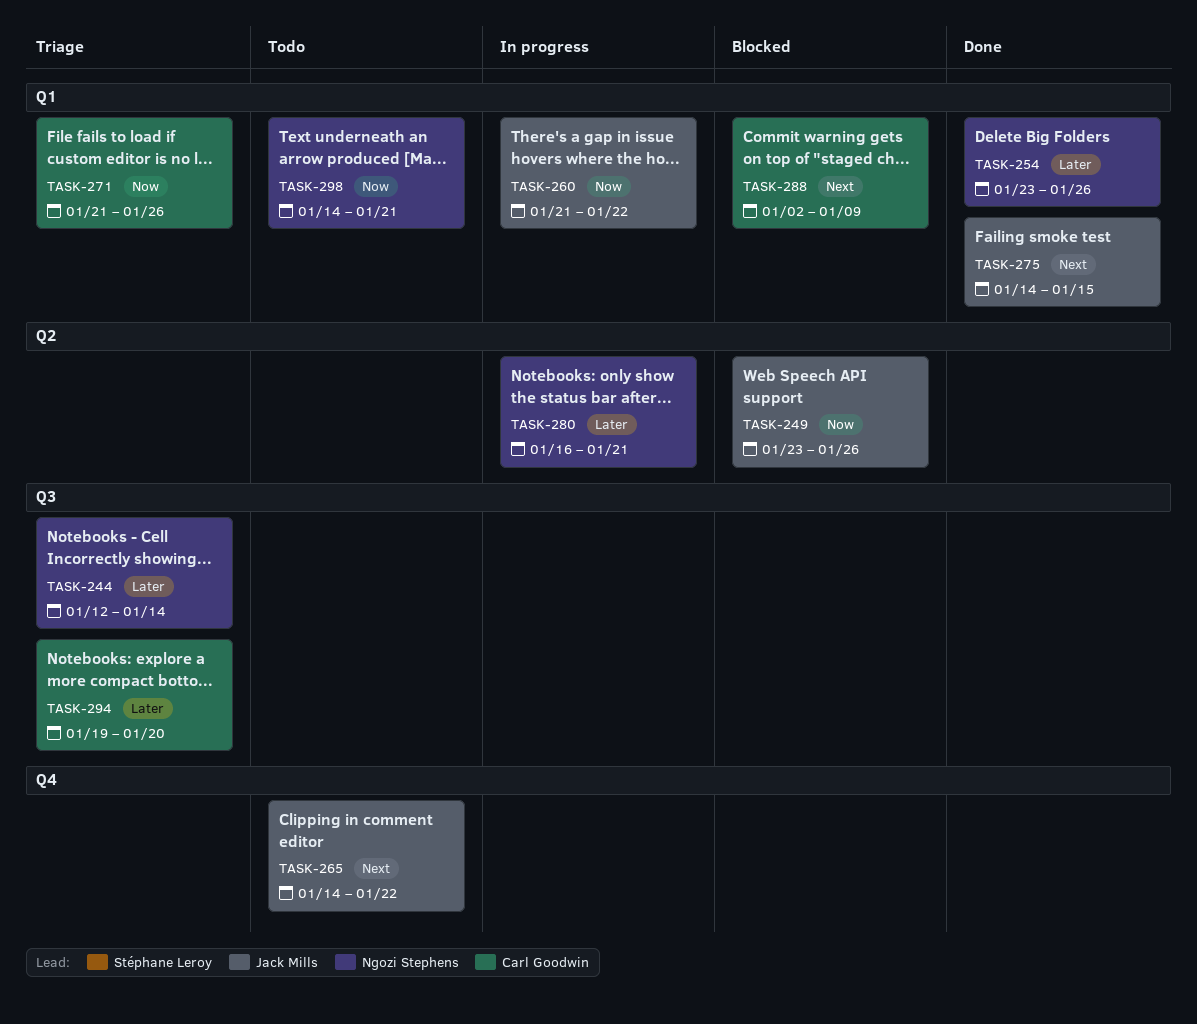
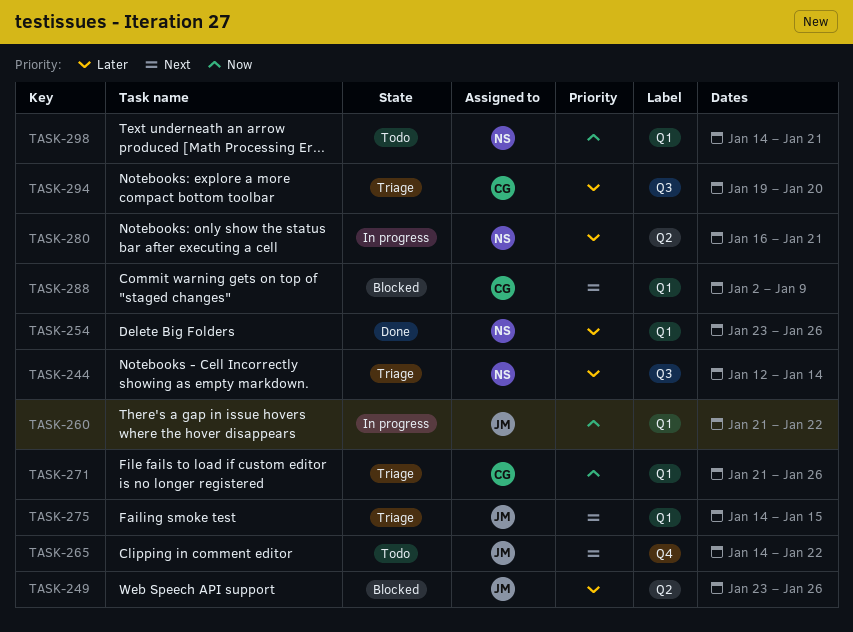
TASK-249, priority: Now -> Later
TASK-275, status: Done -> Triage

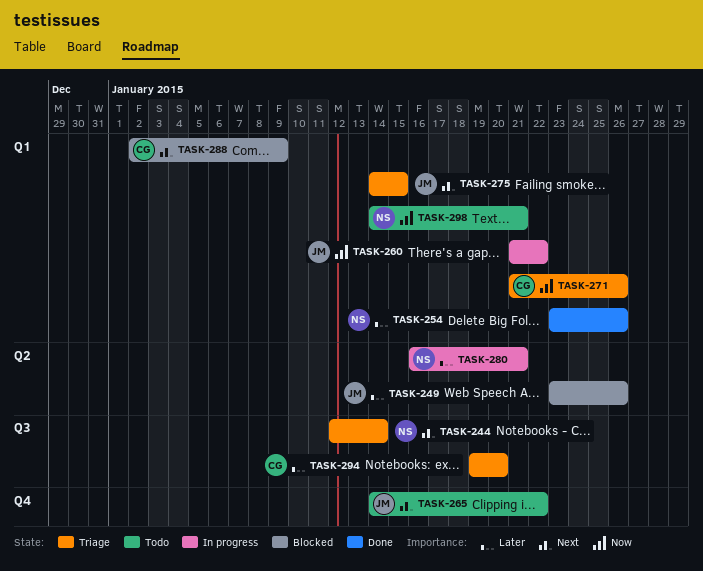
TASK-244, priority: Later -> Next

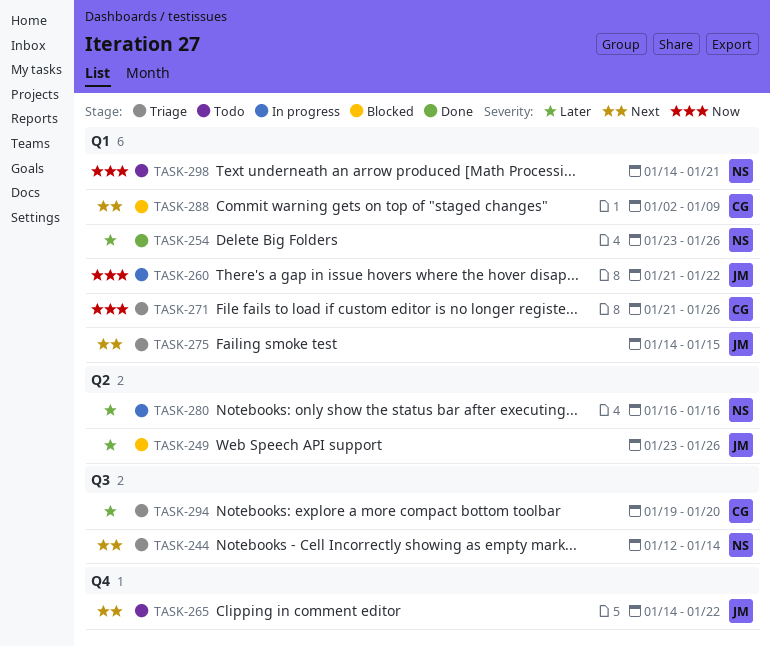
TASK-280, due: Jan 21 -> Jan 16

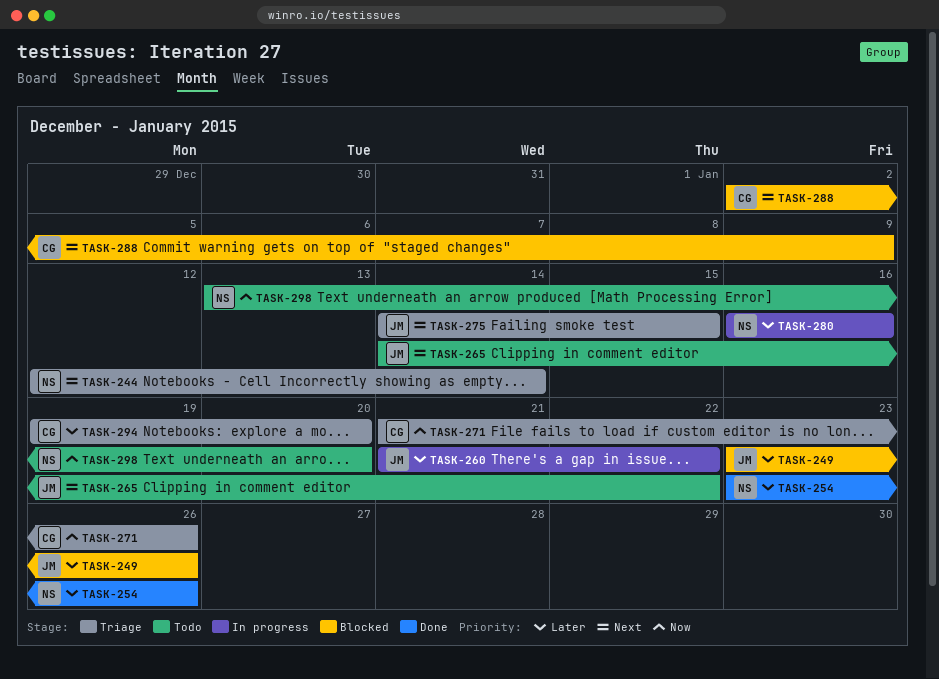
TASK-260, priority: Now -> Later
TASK-298, start: Jan 14 -> Jan 13
TASK-298, due: Jan 21 -> Jan 20

